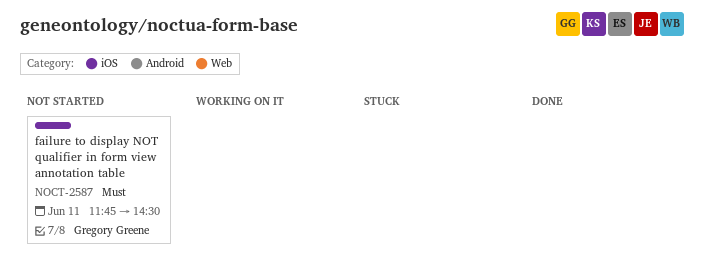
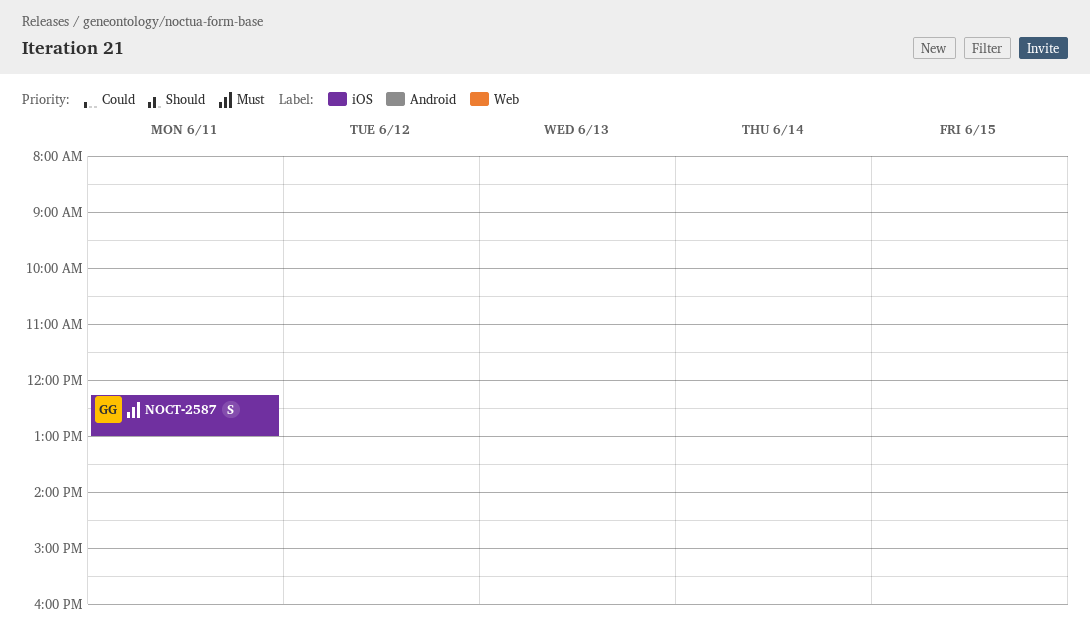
NOCT-2587, begins: 11:45 -> 12:15
NOCT-2587, ends: 14:30 -> 13:00

